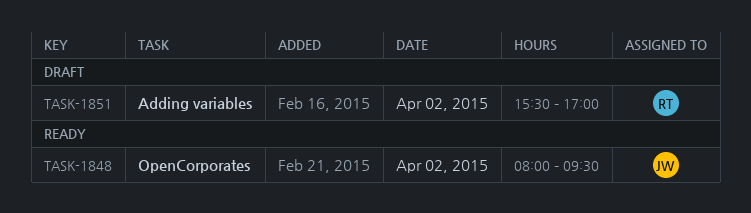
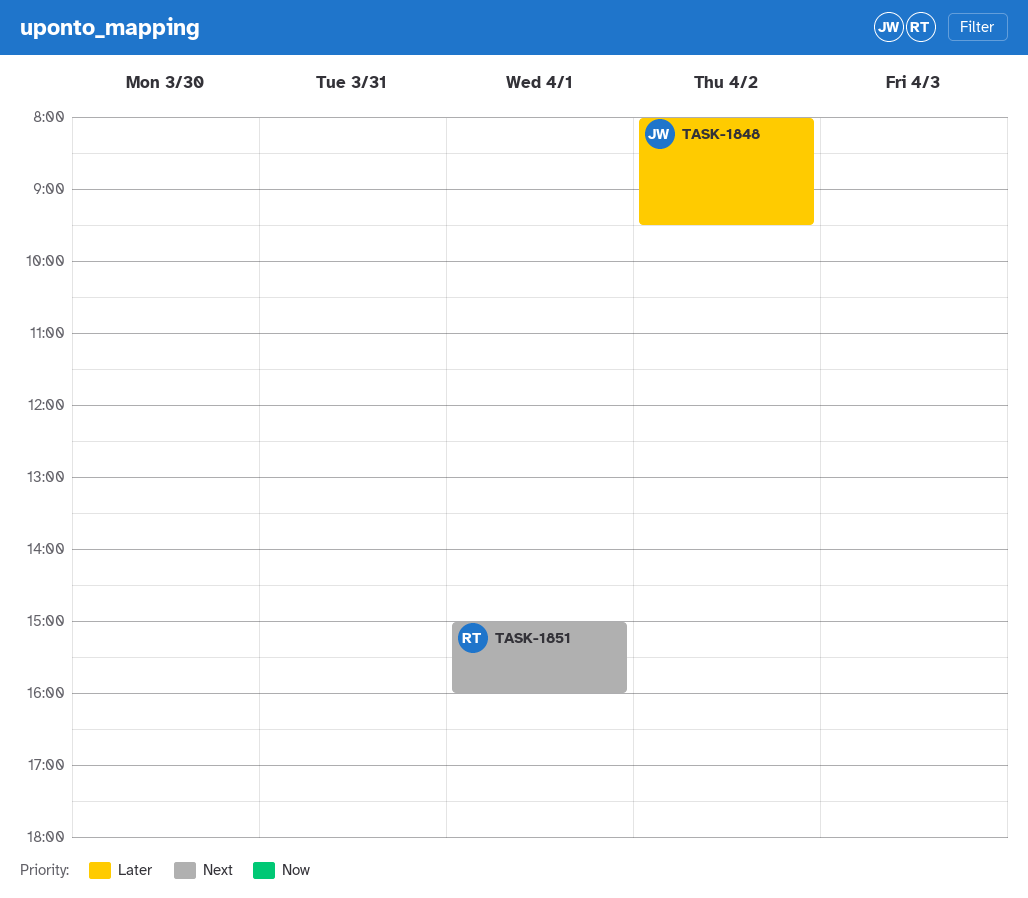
TASK-1851, day: Apr 2 -> Apr 1
TASK-1851, begins: 15:30 -> 15:00
TASK-1851, ends: 17:00 -> 16:00

